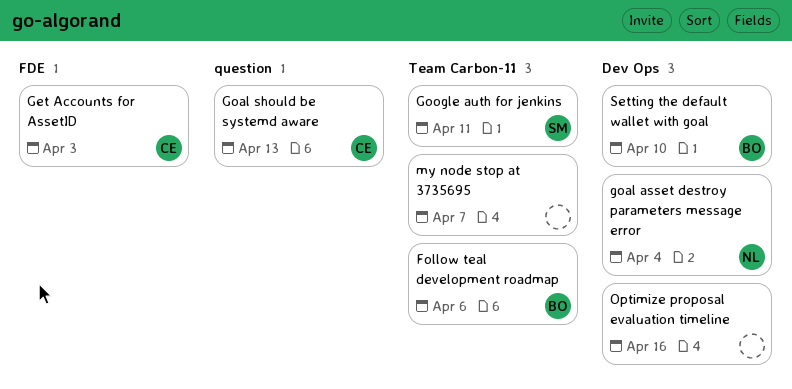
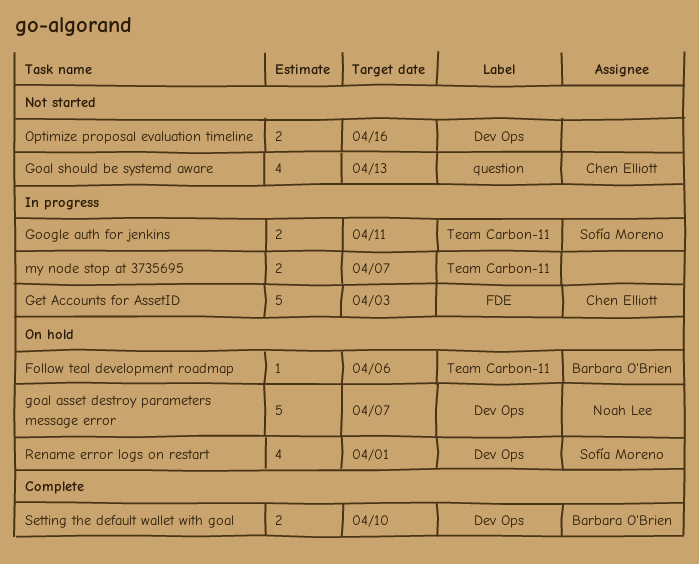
goal asset destroy parameters message error, due: Apr 4 -> Apr 7
Rename error logs on restart: none -> present

